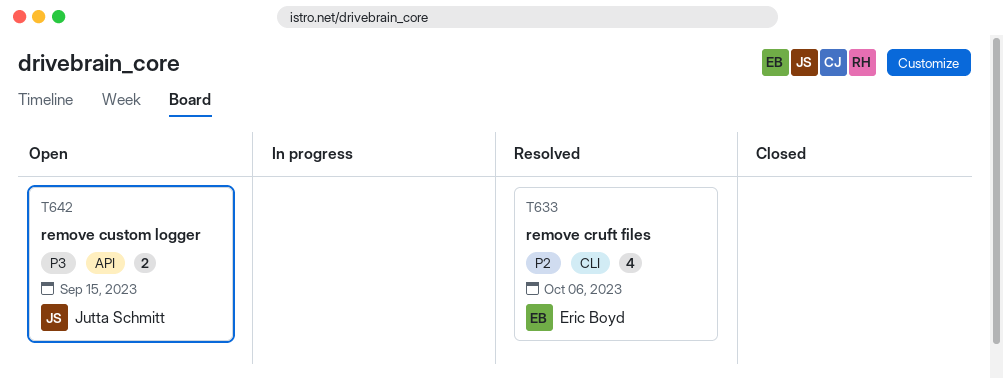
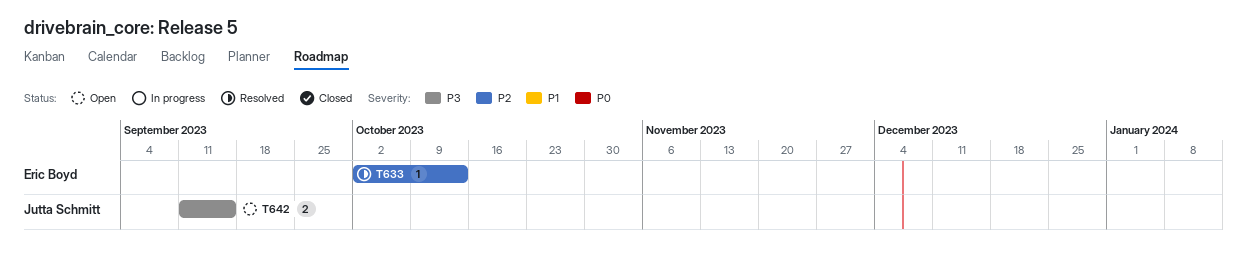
T633, estimate: 4 -> 1
T633, due: Oct 6 -> Oct 13

